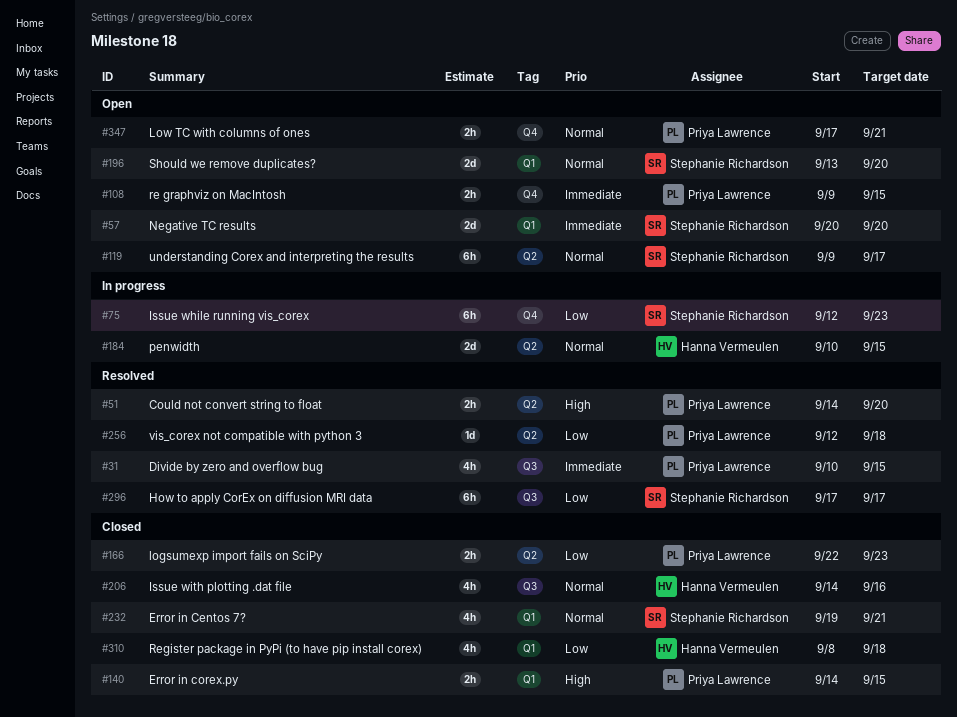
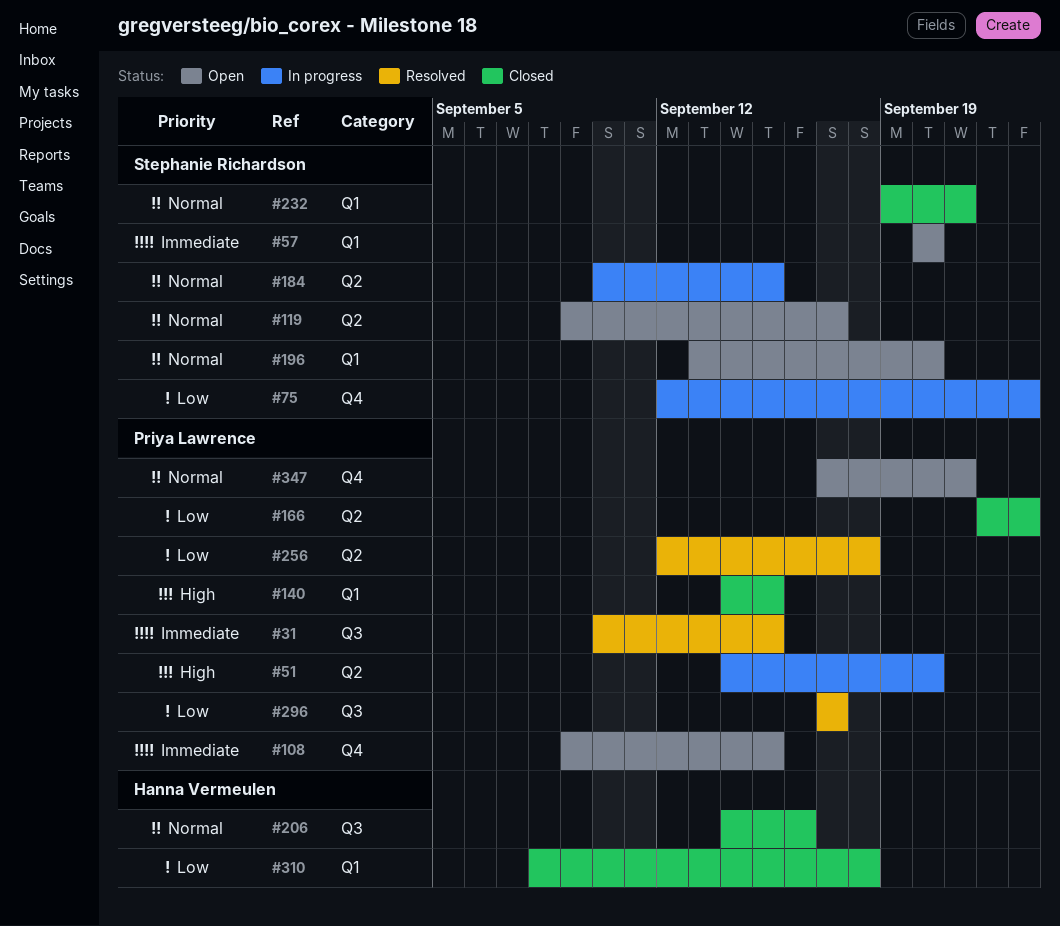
#51, status: Resolved -> In progress
#184, owner: Hanna Vermeulen -> Stephanie Richardson
#296, owner: Stephanie Richardson -> Priya Lawrence

